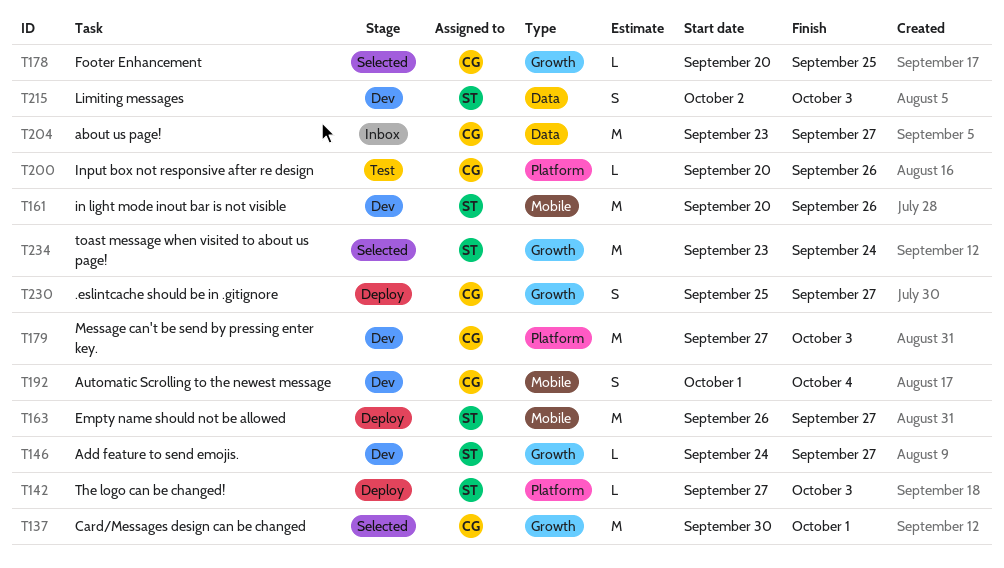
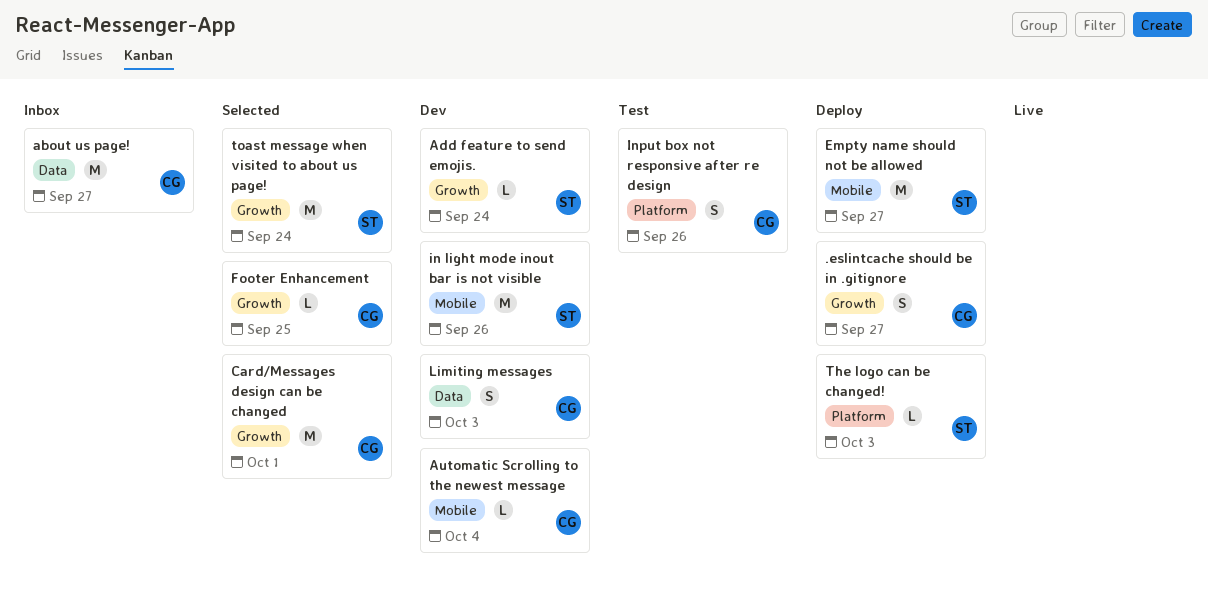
Add feature to send emojis., due: Sep 27 -> Sep 24
Automatic Scrolling to the newest message, estimate: S -> L
Input box not responsive after re design, estimate: L -> S
Limiting messages, owner: ST -> CG
Message can't be send by pressing enter key.: present -> none

